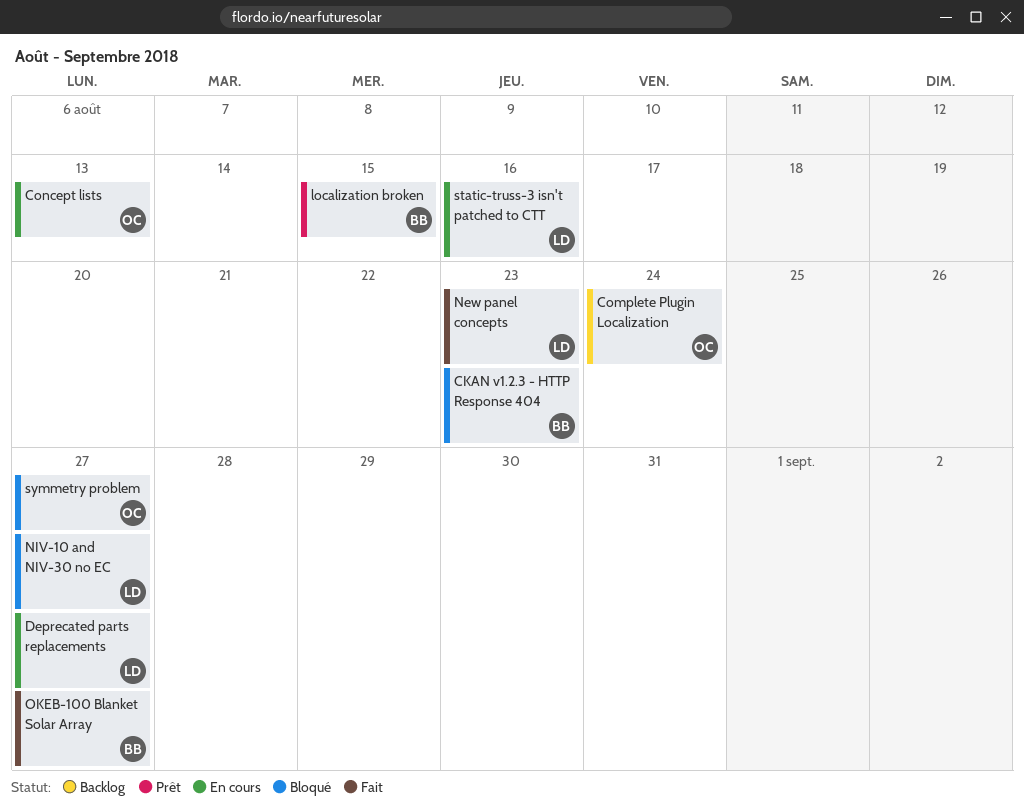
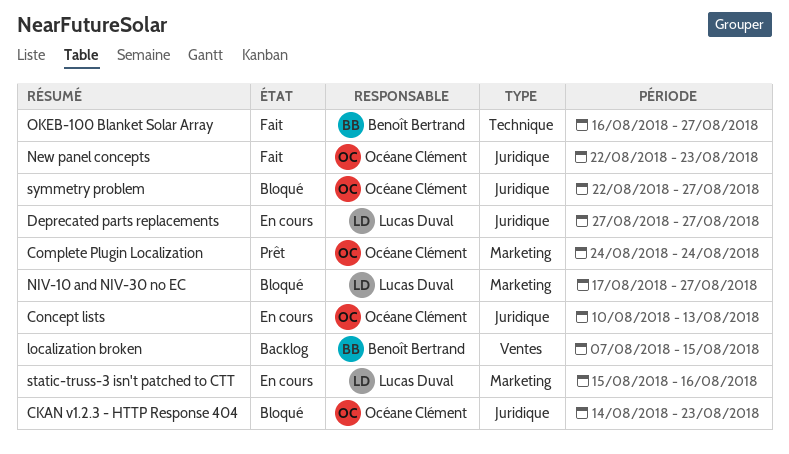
CKAN v1.2.3 - HTTP Response 404, owner: Benoît Bertrand -> Océane Clément
Complete Plugin Localization, status: Backlog -> Prêt
localization broken, status: Prêt -> Backlog
New panel concepts, owner: Lucas Duval -> Océane Clément

